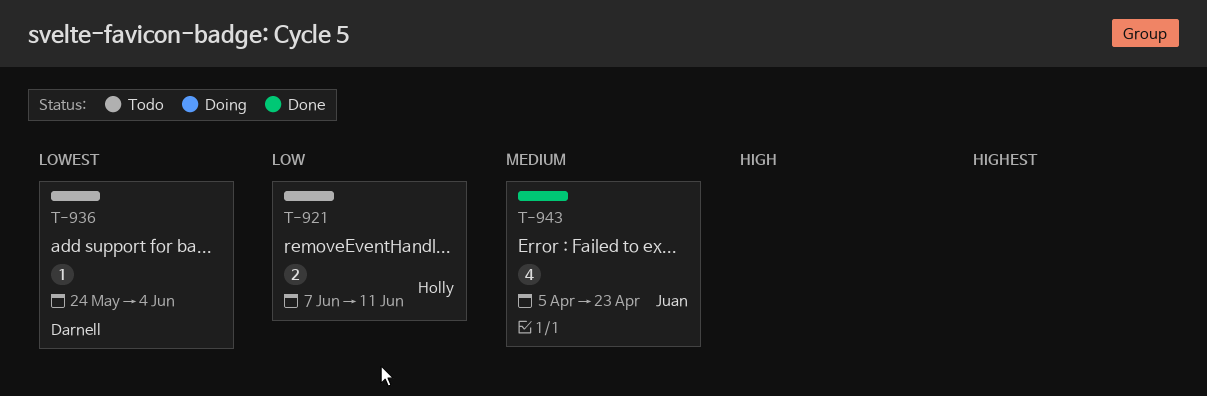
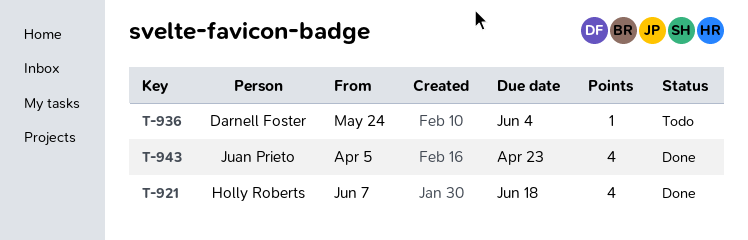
T-921, status: Todo -> Done
T-921, estimate: 2 -> 4
T-921, due: Jun 11 -> Jun 18

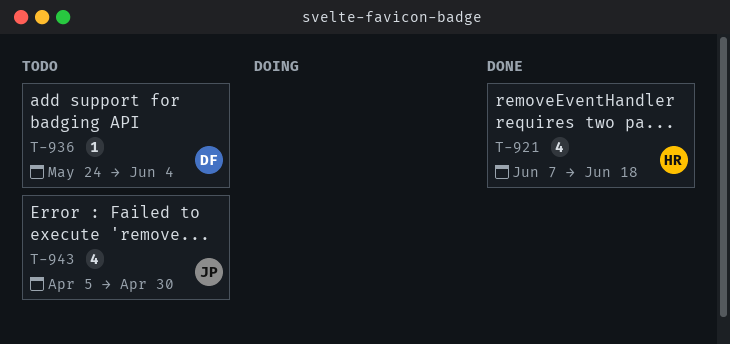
T-943, status: Done -> Todo
T-943, due: Apr 23 -> Apr 30

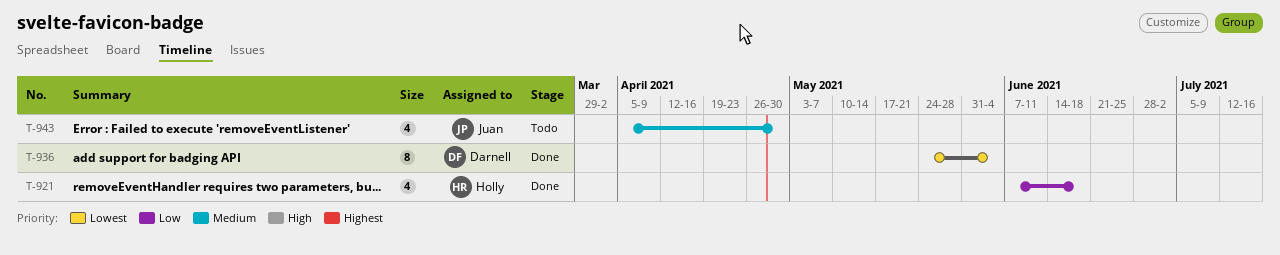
T-936, status: Todo -> Done
T-936, estimate: 1 -> 8

